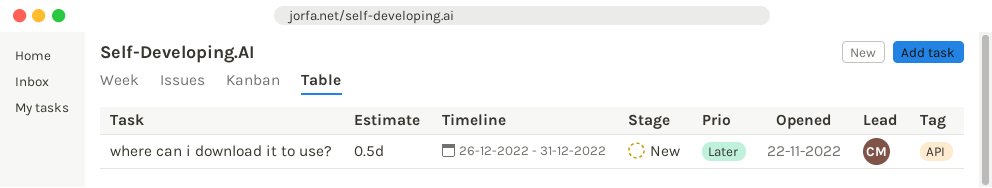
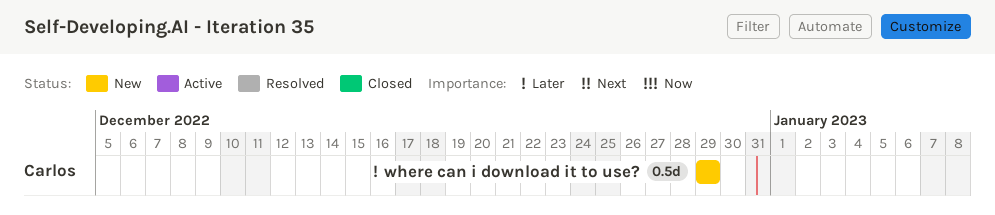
where can i download it to use?, start: Dec 26 -> Dec 29
where can i download it to use?, due: Dec 31 -> Dec 29

